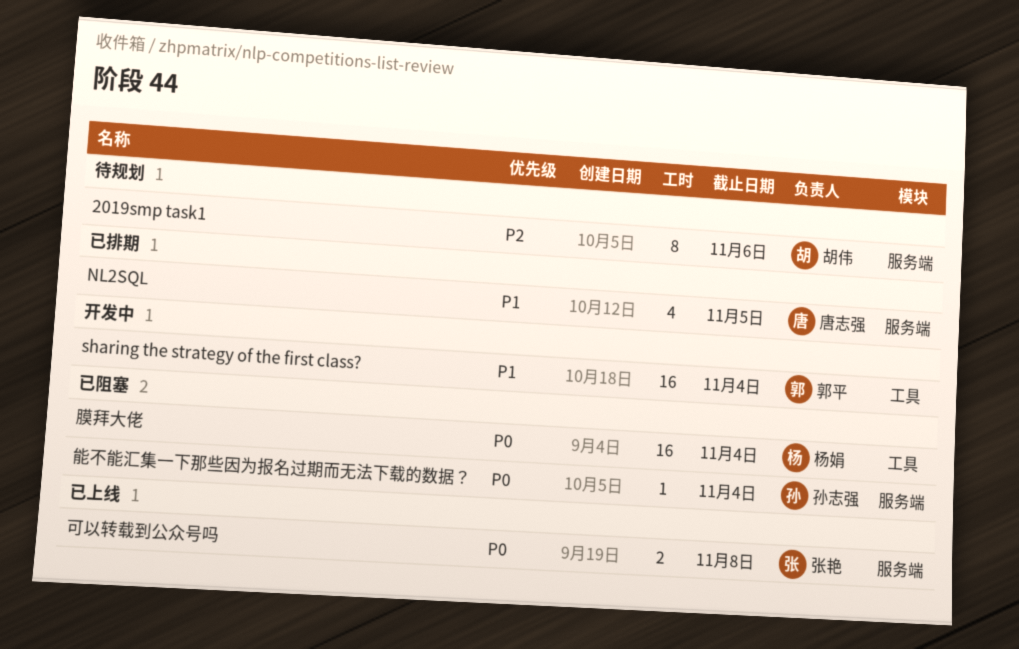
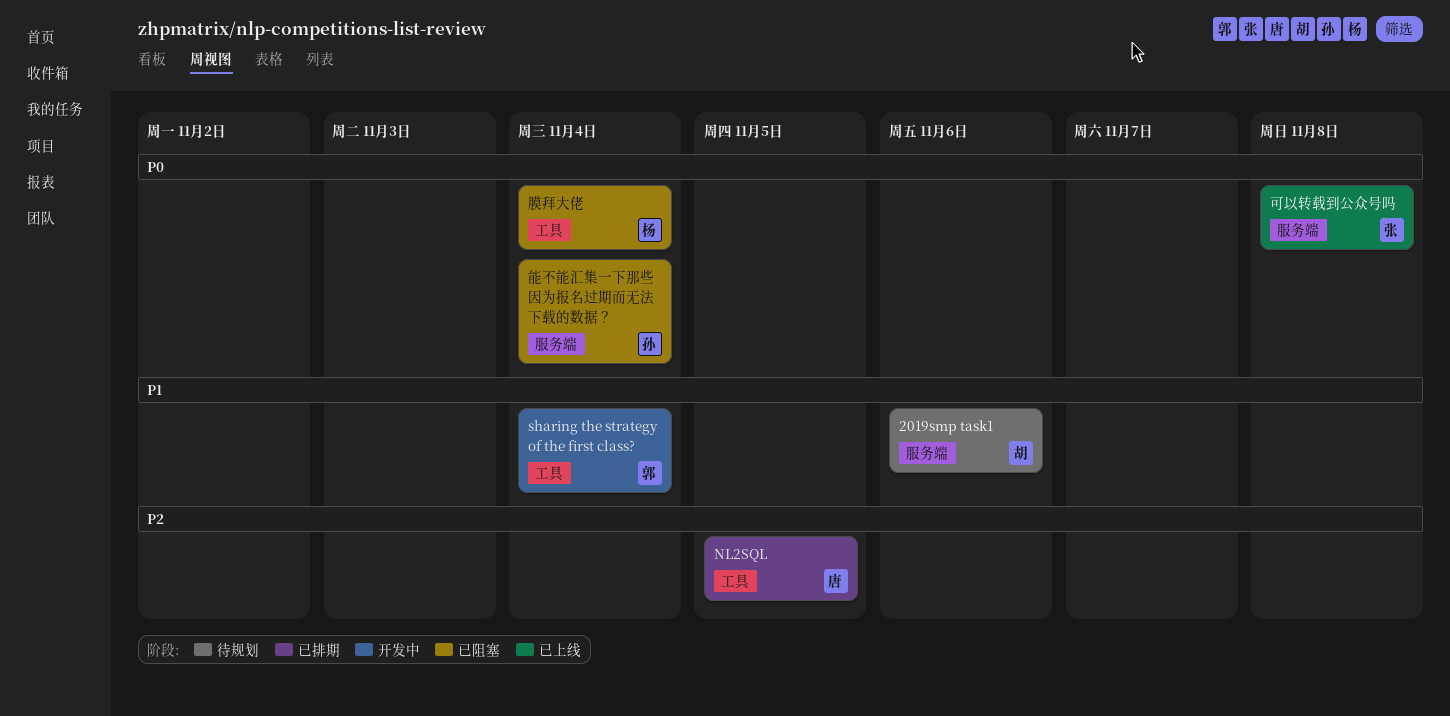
2019smp task1, priority: P2 -> P1
NL2SQL, priority: P1 -> P2
NL2SQL, label: 服务端 -> 工具

